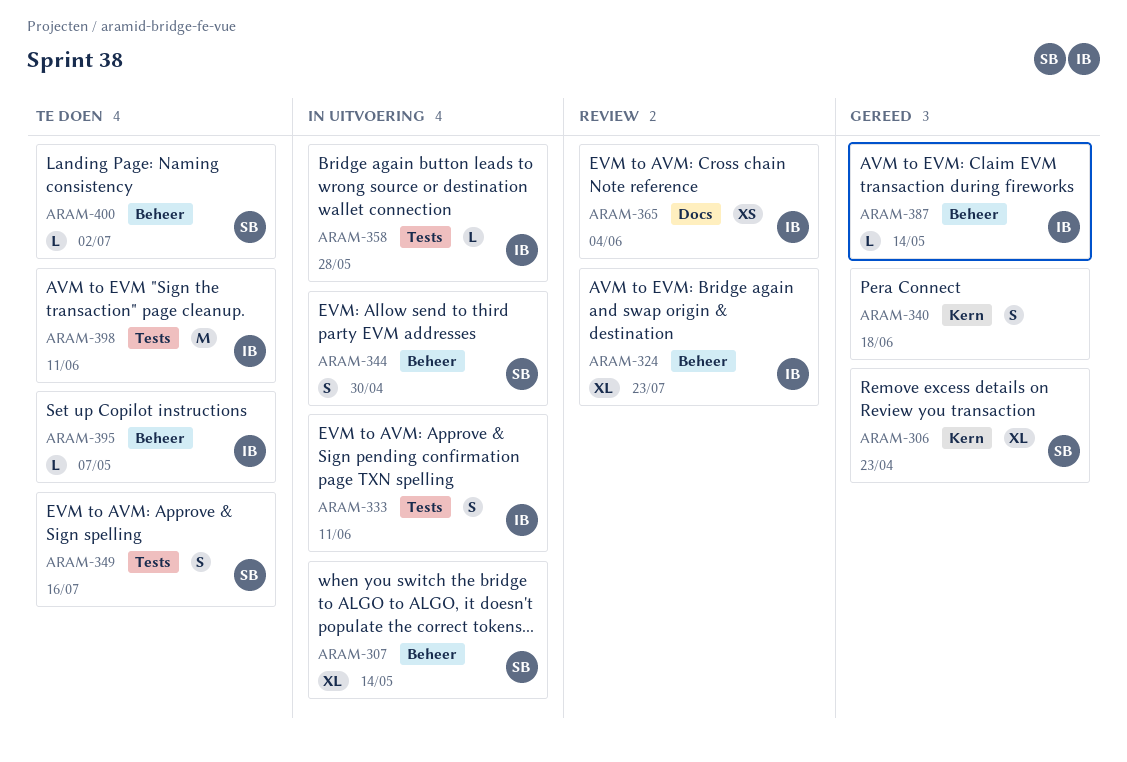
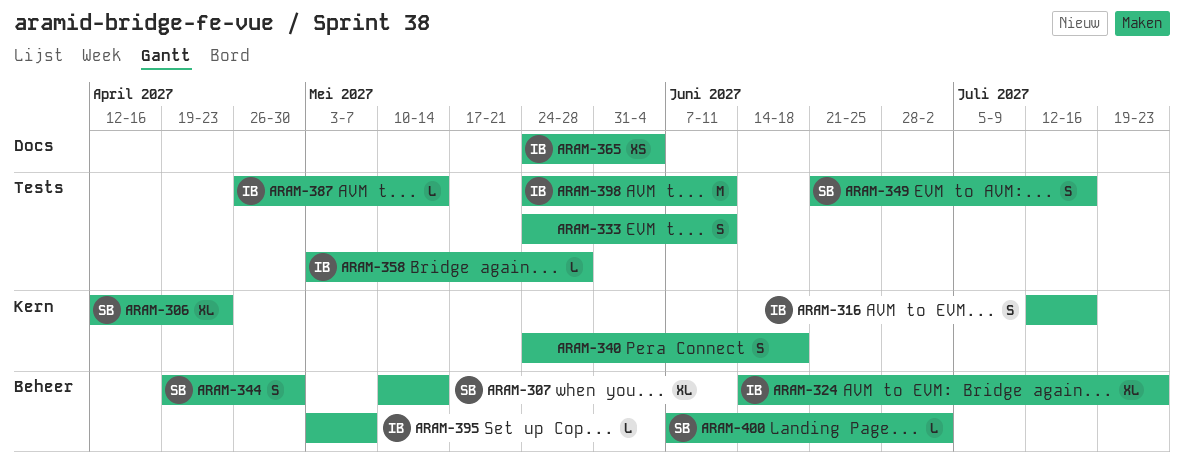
ARAM-316: none -> present
ARAM-333, owner: IB -> none
ARAM-387, label: Beheer -> Tests

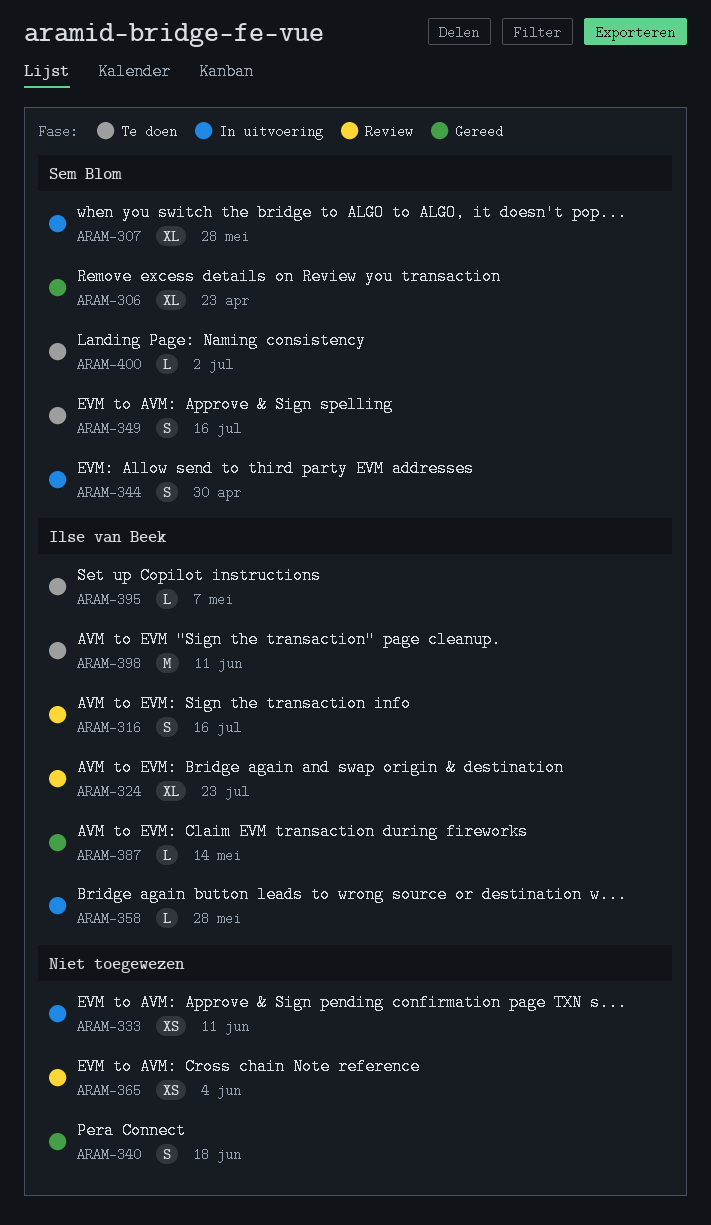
ARAM-307, due: May 14 -> May 28
ARAM-333, estimate: S -> XS
ARAM-365, owner: Ilse van Beek -> none

